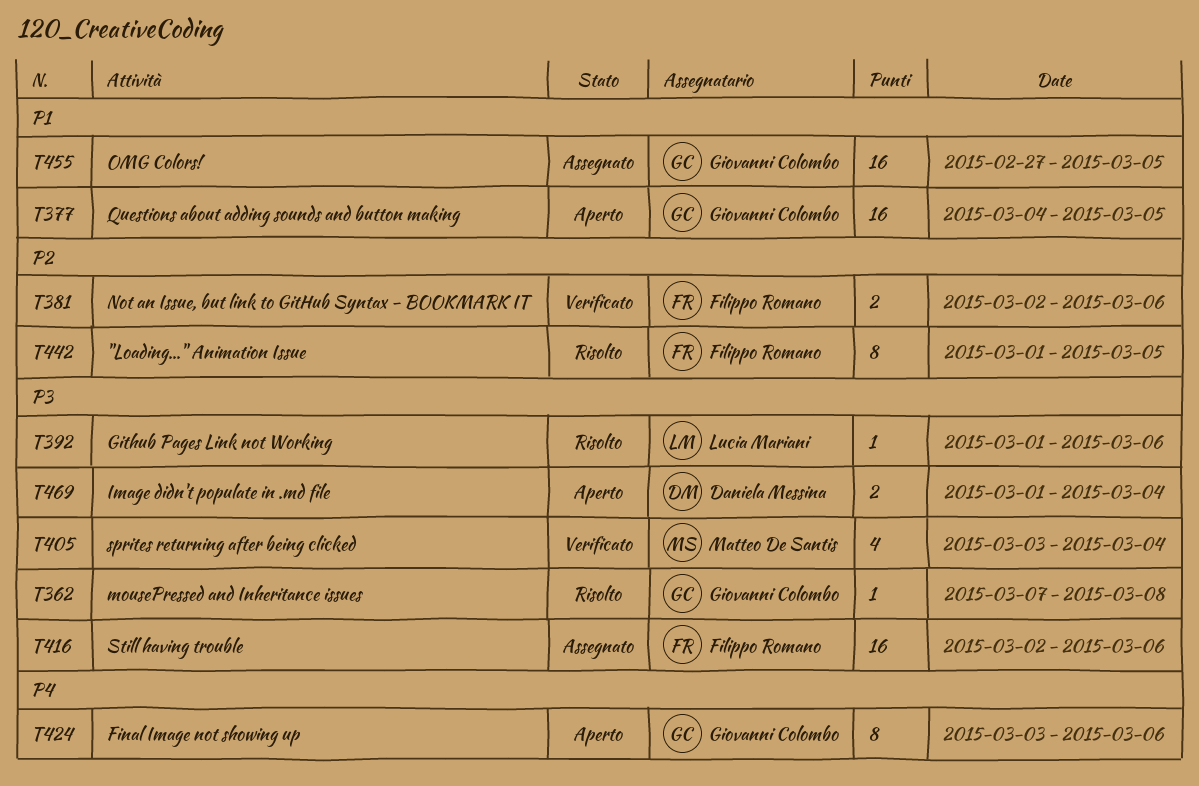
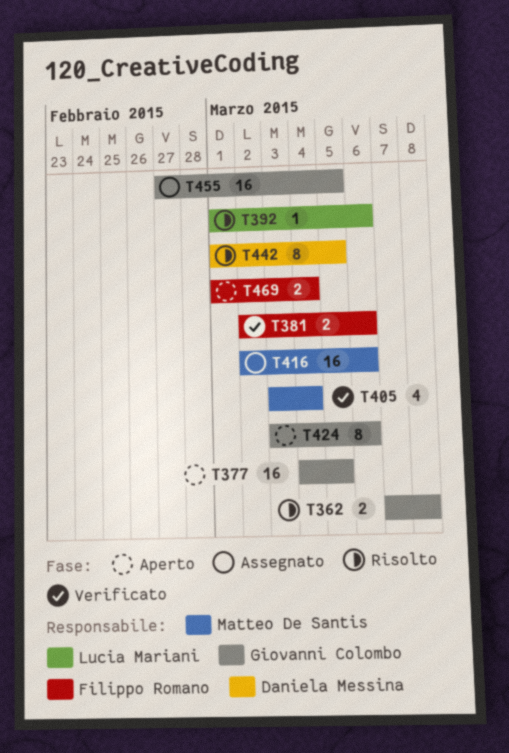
T362, estimate: 1 -> 2
T416, owner: Filippo Romano -> Matteo De Santis
T442, owner: Filippo Romano -> Daniela Messina
T469, owner: Daniela Messina -> Filippo Romano

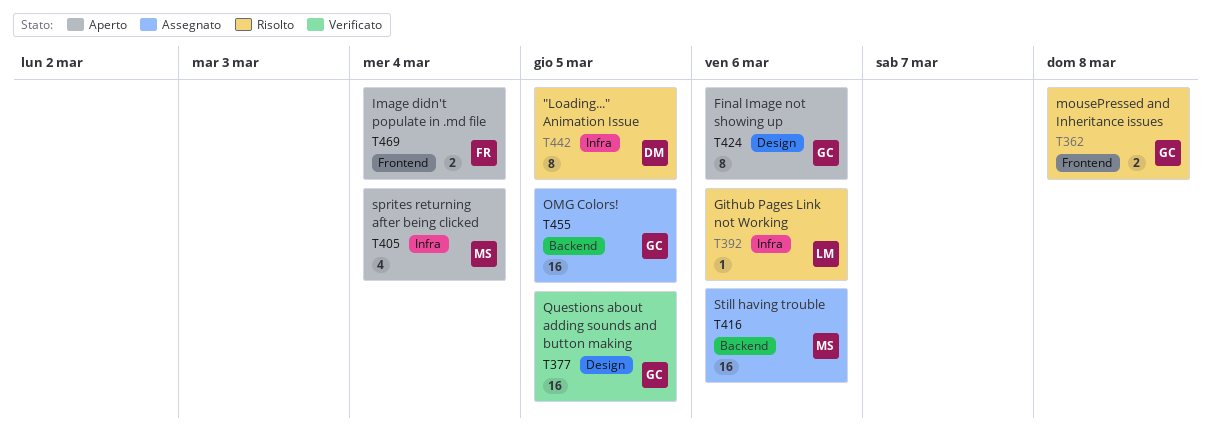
T377, status: Aperto -> Verificato
T381: present -> none
T405, status: Verificato -> Aperto

